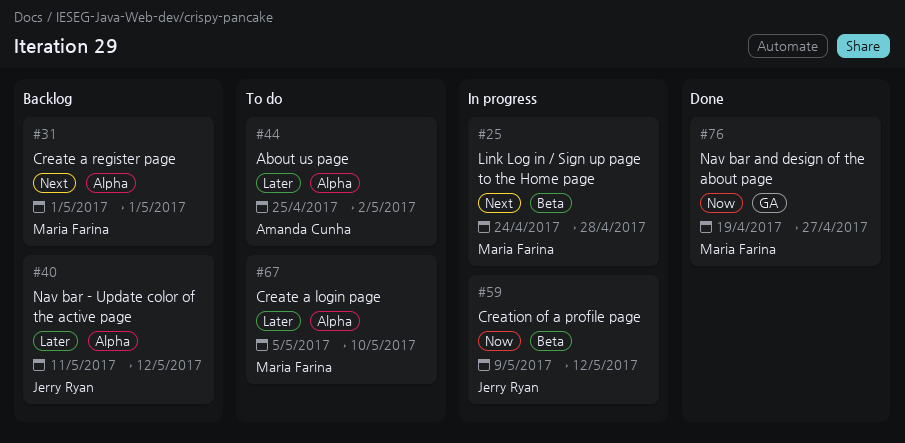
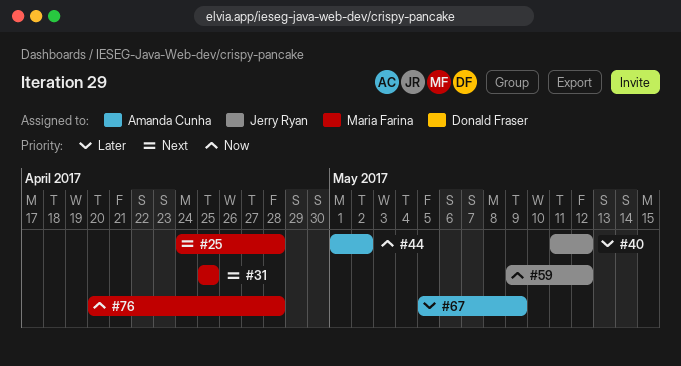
#31, start: May 1 -> Apr 25
#31, due: May 1 -> Apr 25
#44, priority: Later -> Now
#44, start: Apr 25 -> May 1
#67, owner: Maria Farina -> Amanda Cunha
#67, due: May 10 -> May 9
#76, start: Apr 19 -> Apr 20
#76, due: Apr 27 -> Apr 28

